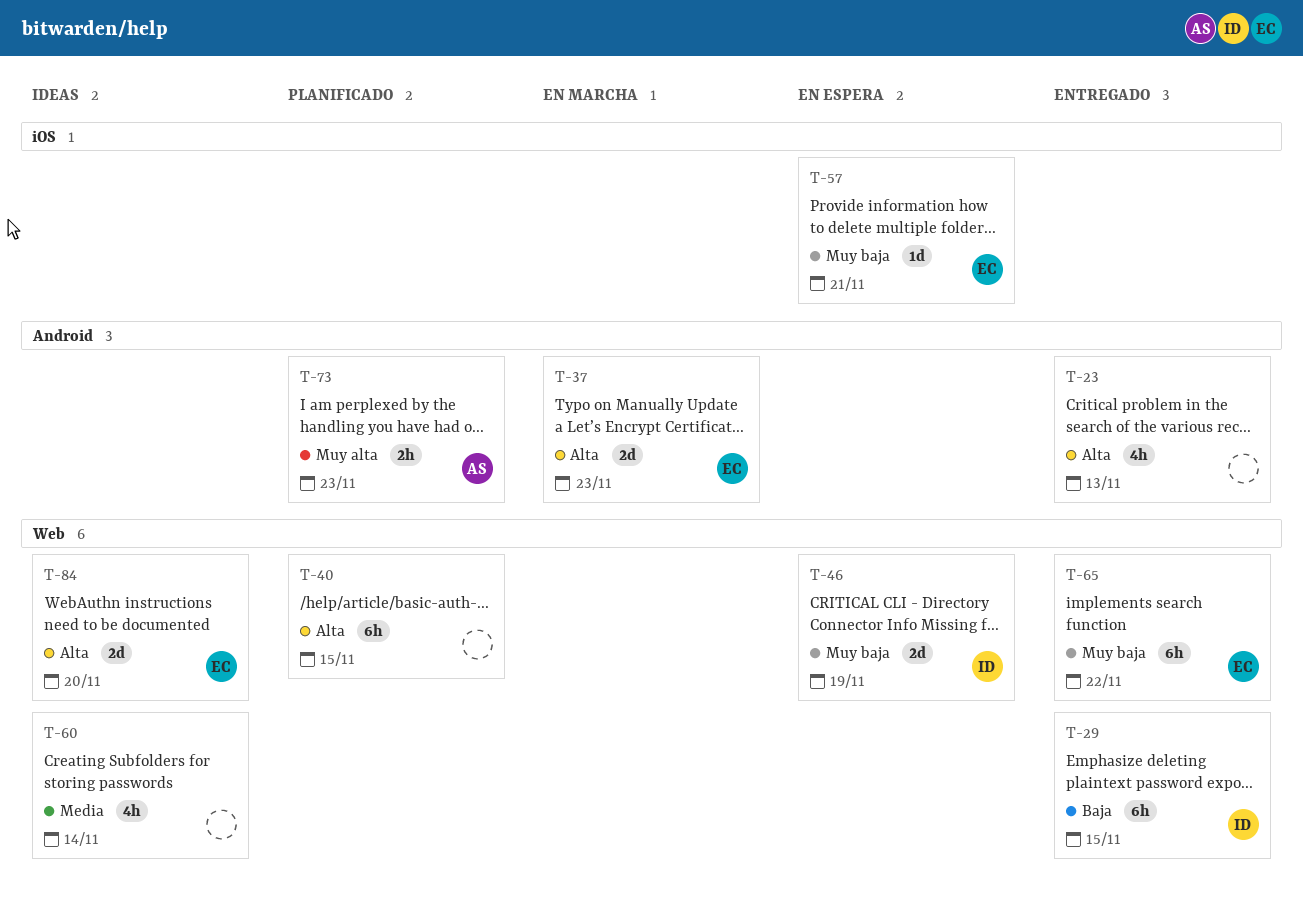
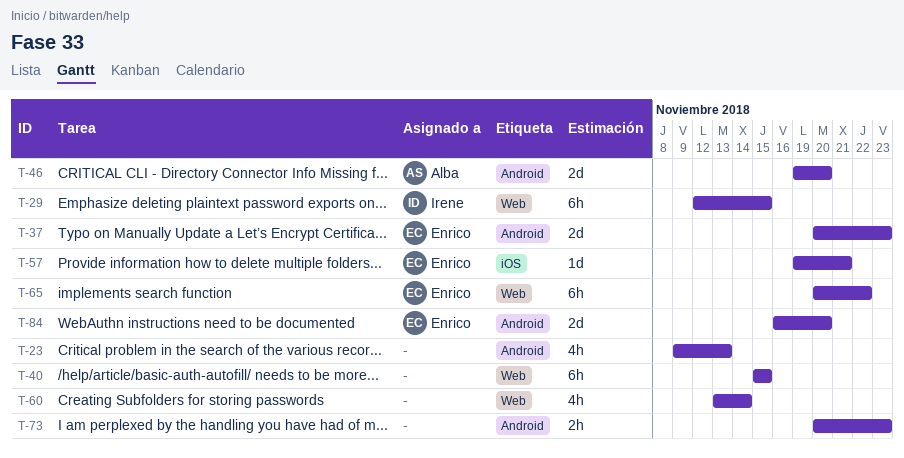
T-46, owner: Irene -> Alba
T-46, label: Web -> Android
T-46, due: Nov 19 -> Nov 20
T-73, owner: Alba -> none
T-84, label: Web -> Android

